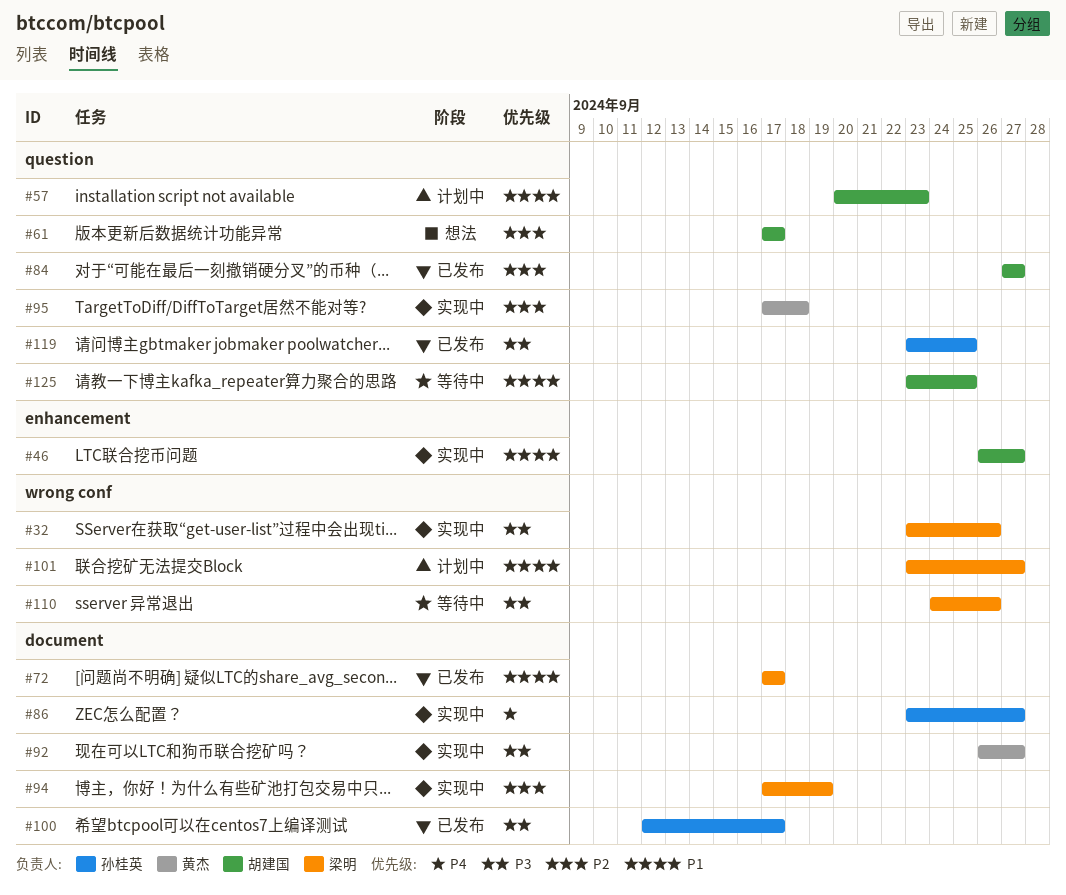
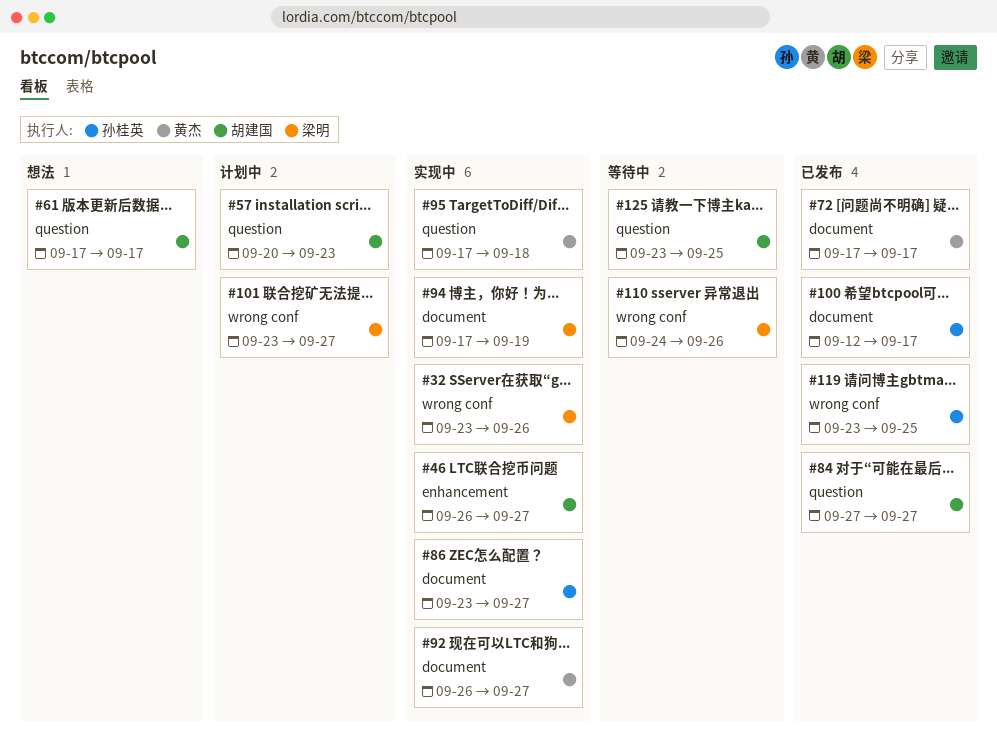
#72, owner: 梁明 -> 黄杰
#119, label: question -> wrong conf

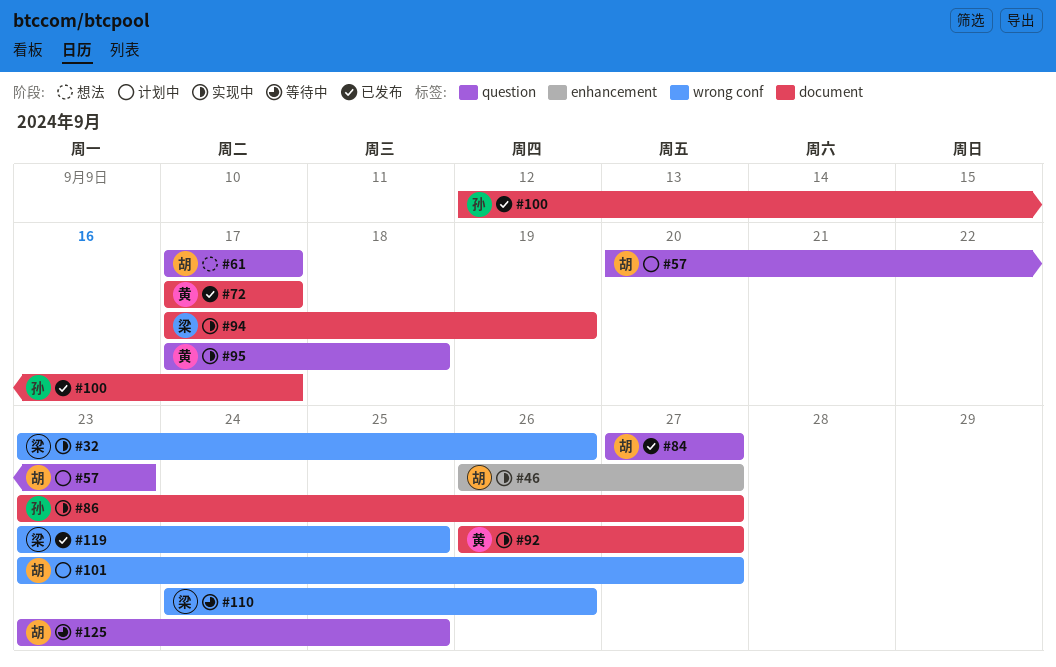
#101, owner: 梁明 -> 胡建国
#119, owner: 孙桂英 -> 梁明

